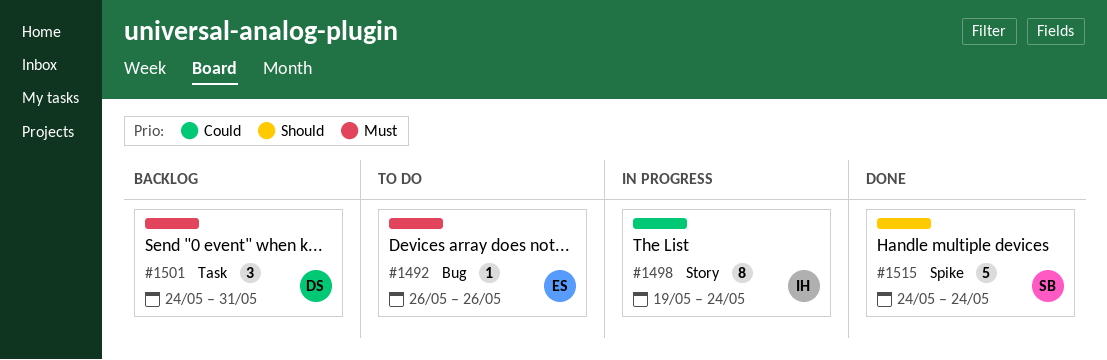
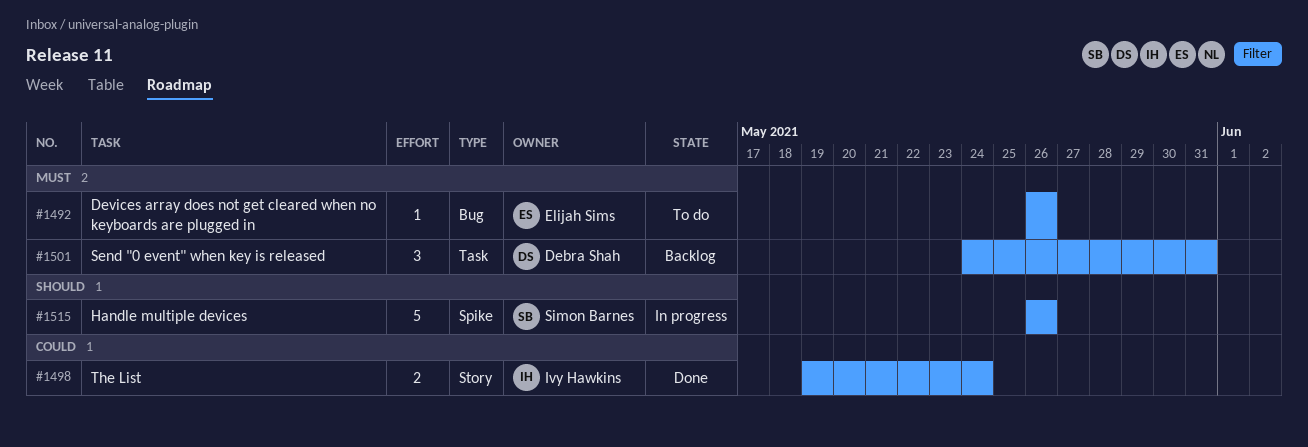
#1498, status: In progress -> Done
#1498, estimate: 8 -> 2
#1515, status: Done -> In progress
#1515, start: May 24 -> May 26
#1515, due: May 24 -> May 26

